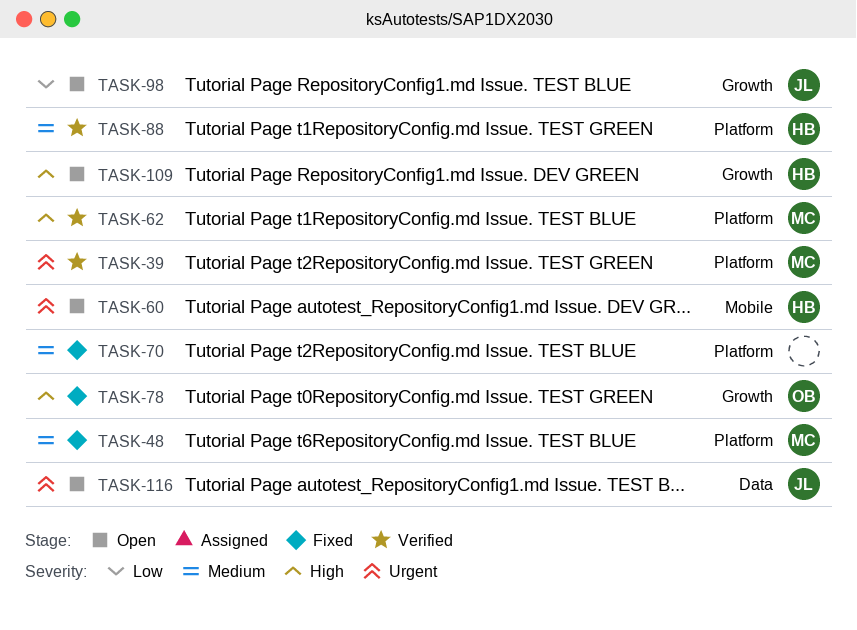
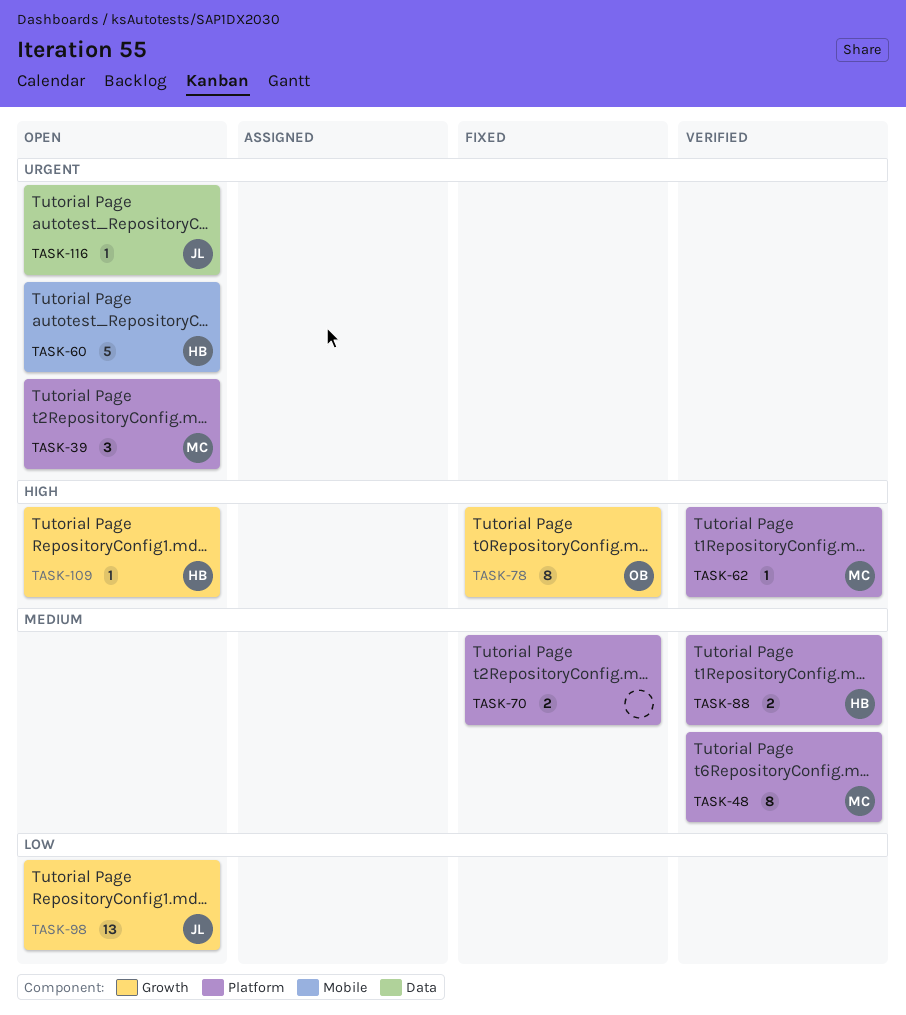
TASK-39, status: Verified -> Open
TASK-48, status: Fixed -> Verified

